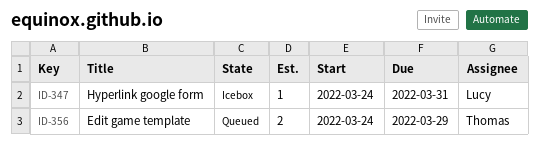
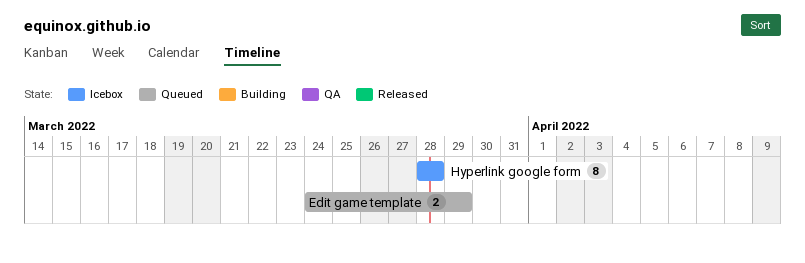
Hyperlink google form, estimate: 1 -> 8
Hyperlink google form, start: Mar 24 -> Mar 28
Hyperlink google form, due: Mar 31 -> Mar 28

